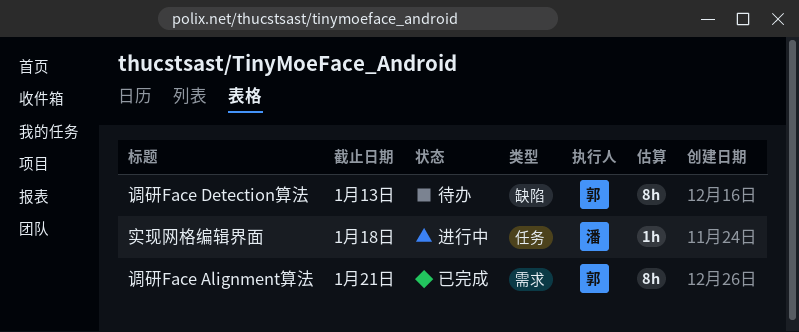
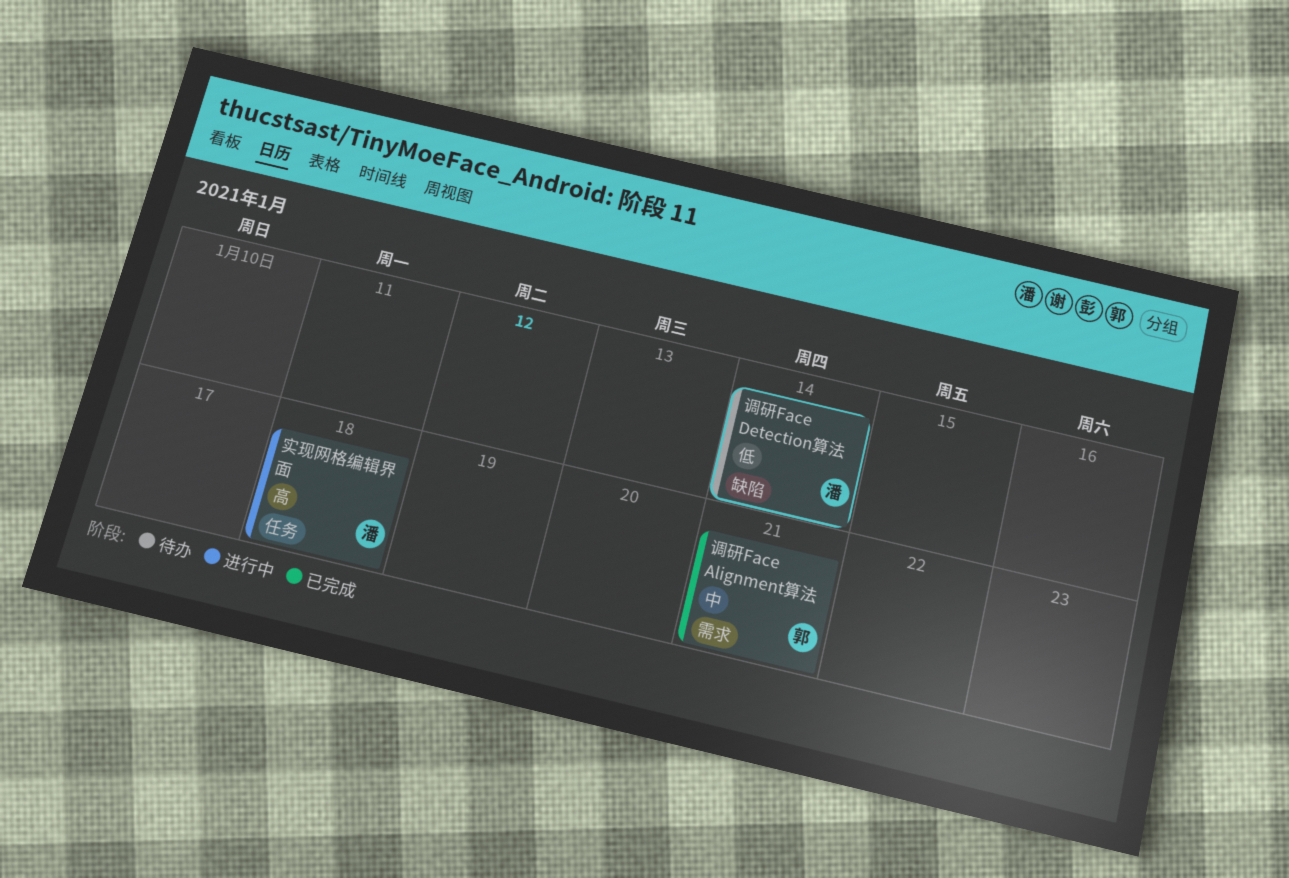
调研Face Detection算法, owner: 郭 -> 潘
调研Face Detection算法, due: Jan 13 -> Jan 14

